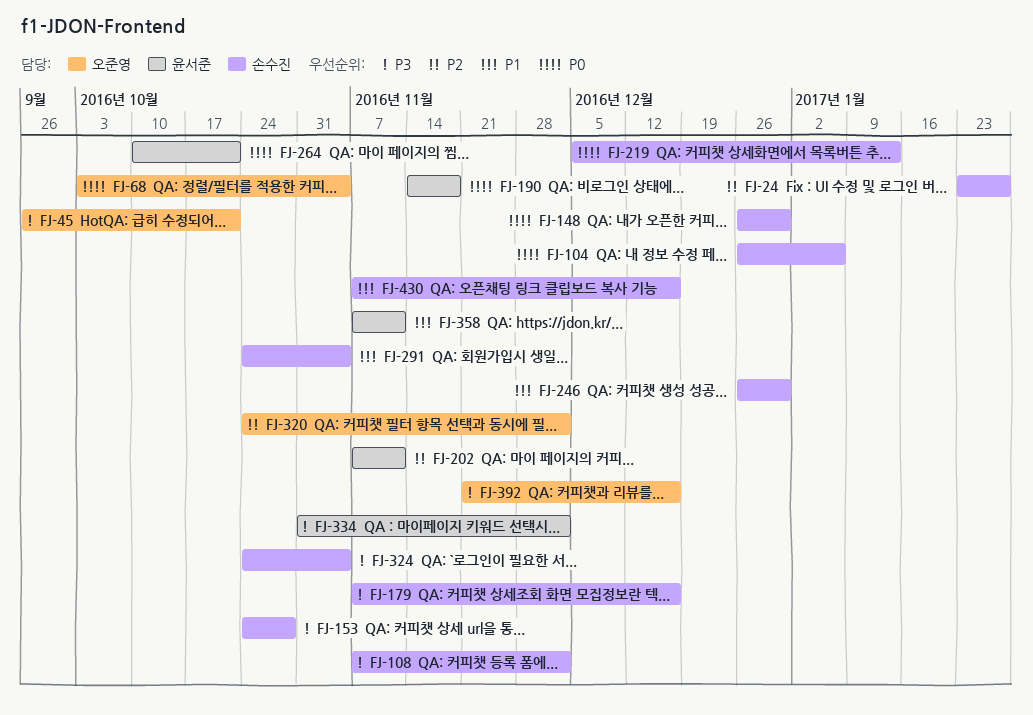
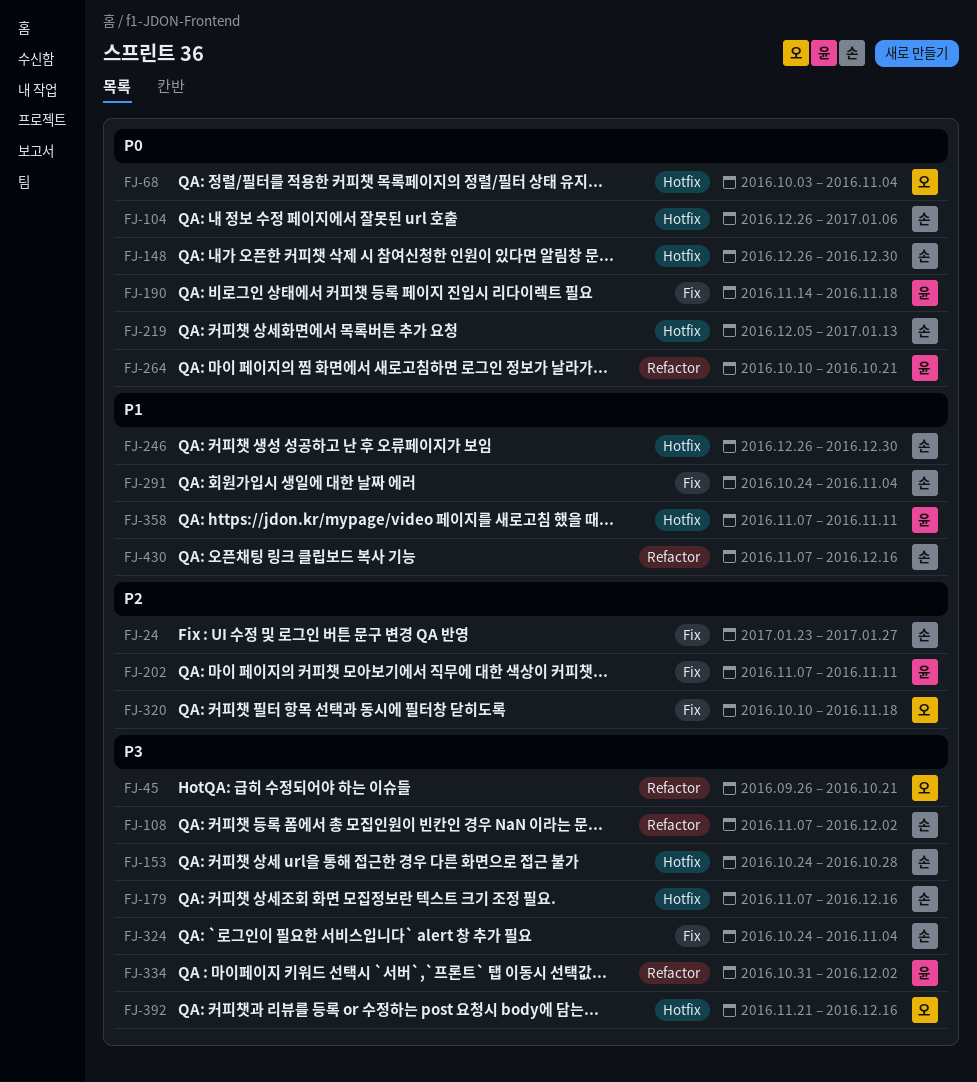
FJ-320, start: Oct 24 -> Oct 10
FJ-320, due: Dec 2 -> Nov 18

